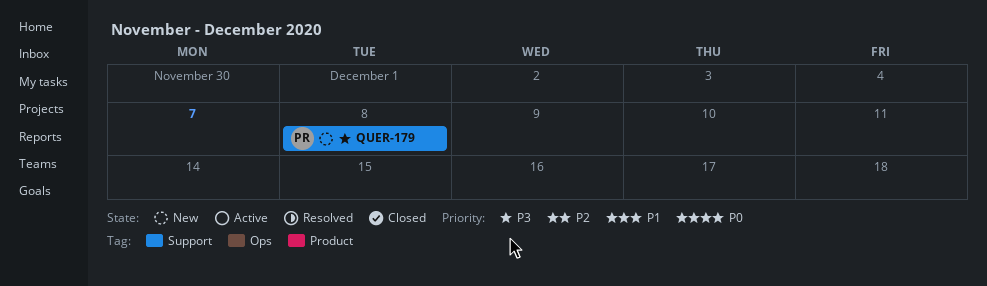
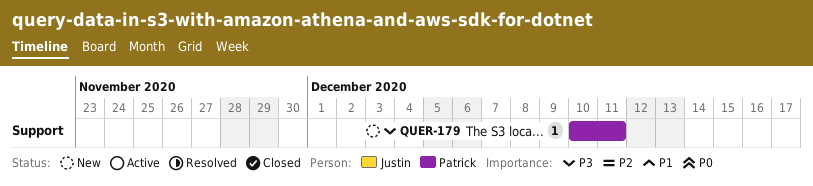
QUER-179, start: Dec 8 -> Dec 10
QUER-179, due: Dec 8 -> Dec 11

